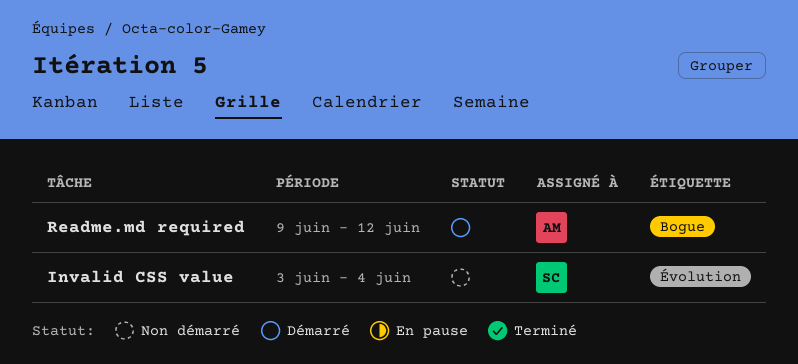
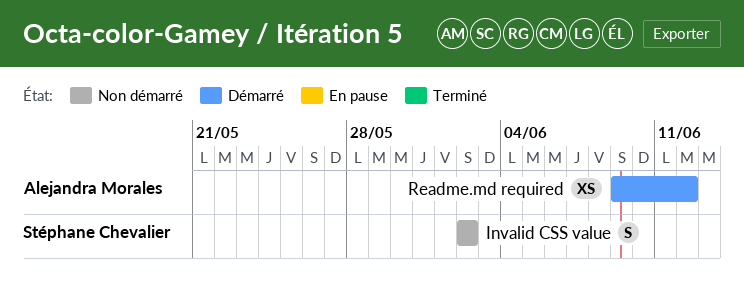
Invalid CSS value, start: Jun 3 -> Jun 2
Invalid CSS value, due: Jun 4 -> Jun 2

